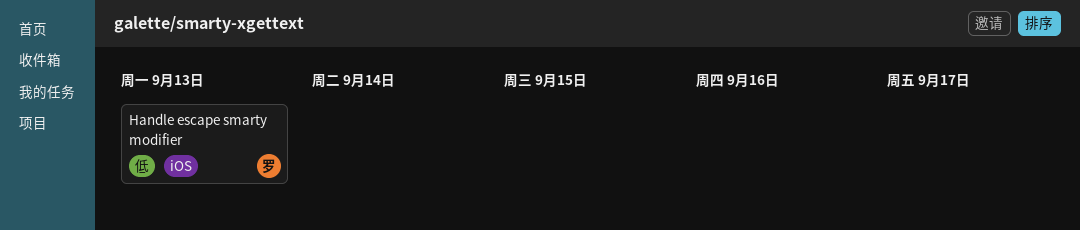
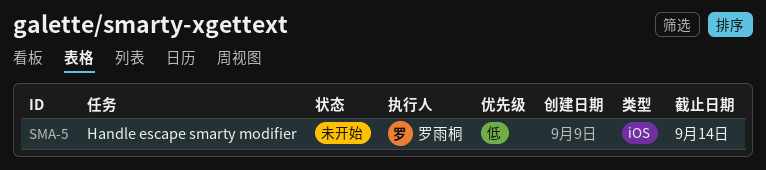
Handle escape smarty modifier, due: Sep 13 -> Sep 14

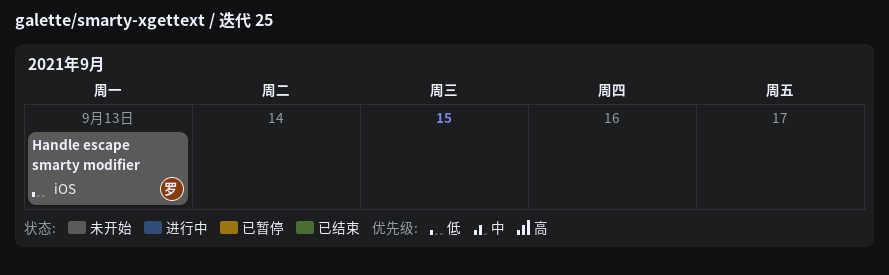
Handle escape smarty modifier, due: Sep 14 -> Sep 13

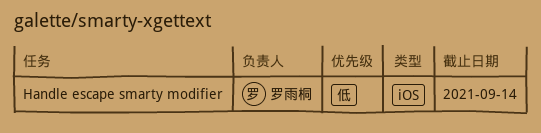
Handle escape smarty modifier, due: Sep 13 -> Sep 14

